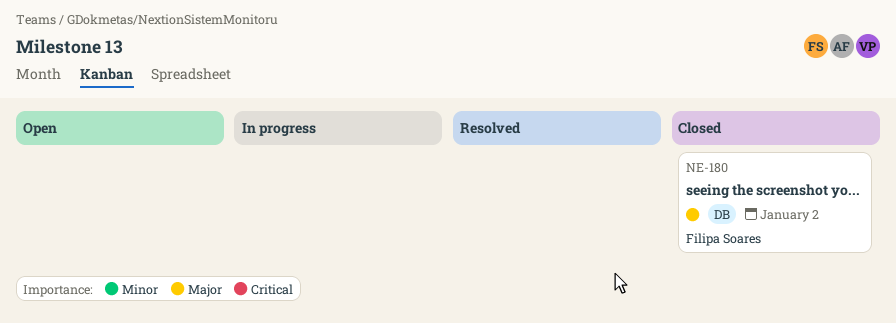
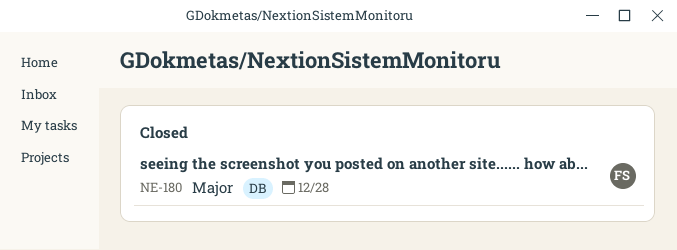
NE-180, due: Jan 2 -> Dec 28

